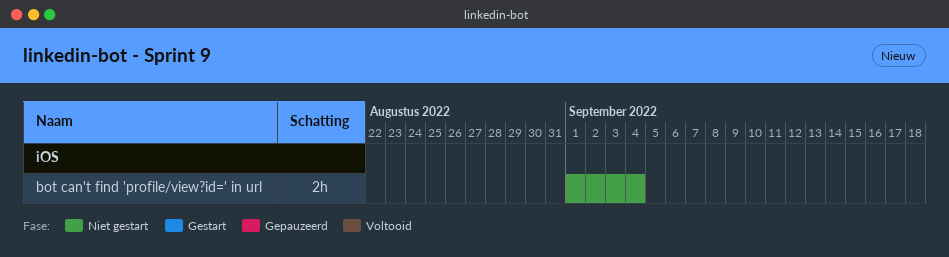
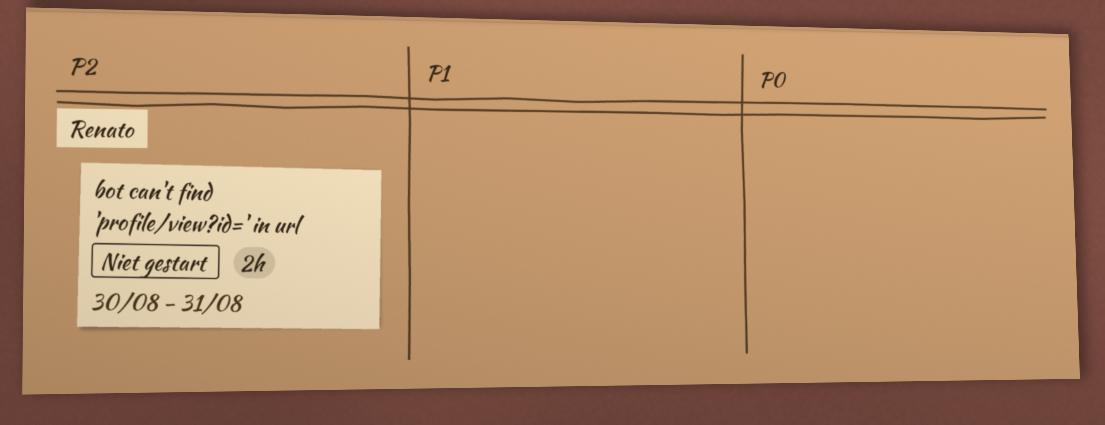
bot can't find 'profile/view?id=' in url, start: Sep 1 -> Aug 30
bot can't find 'profile/view?id=' in url, due: Sep 4 -> Aug 31

